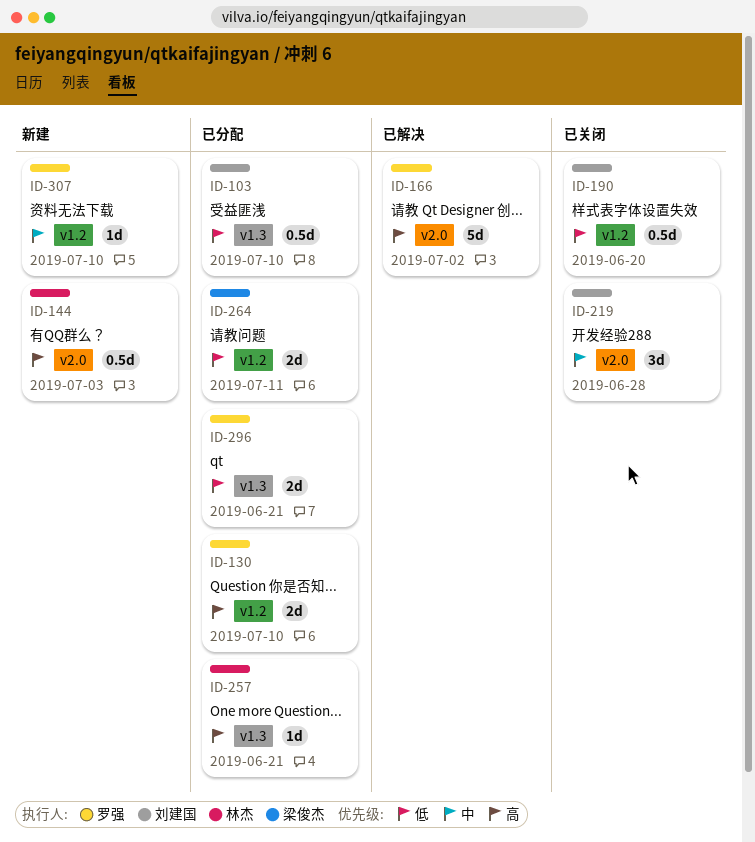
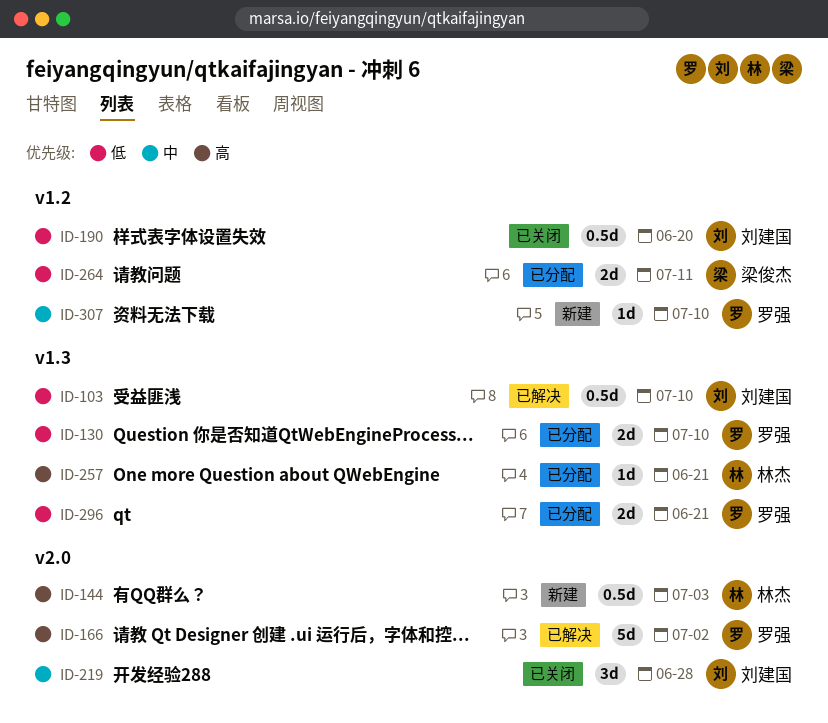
ID-103, status: 已分配 -> 已解决
ID-130, priority: 高 -> 低
ID-130, label: v1.2 -> v1.3

